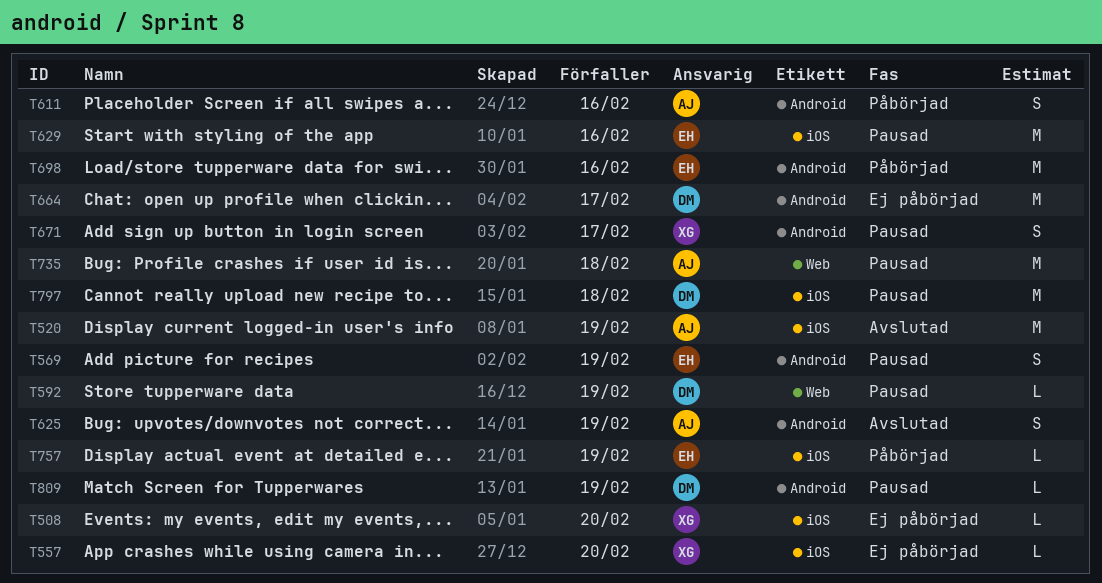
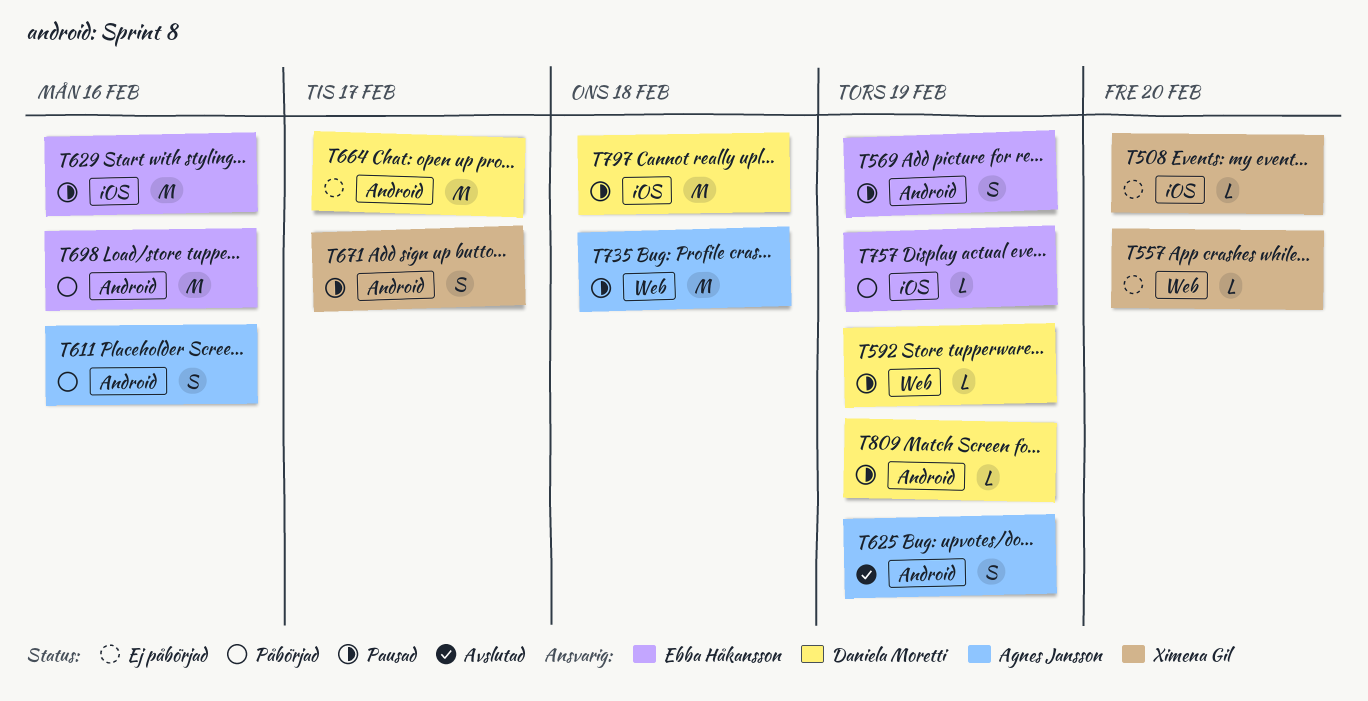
T520: present -> none
T557, label: iOS -> Web

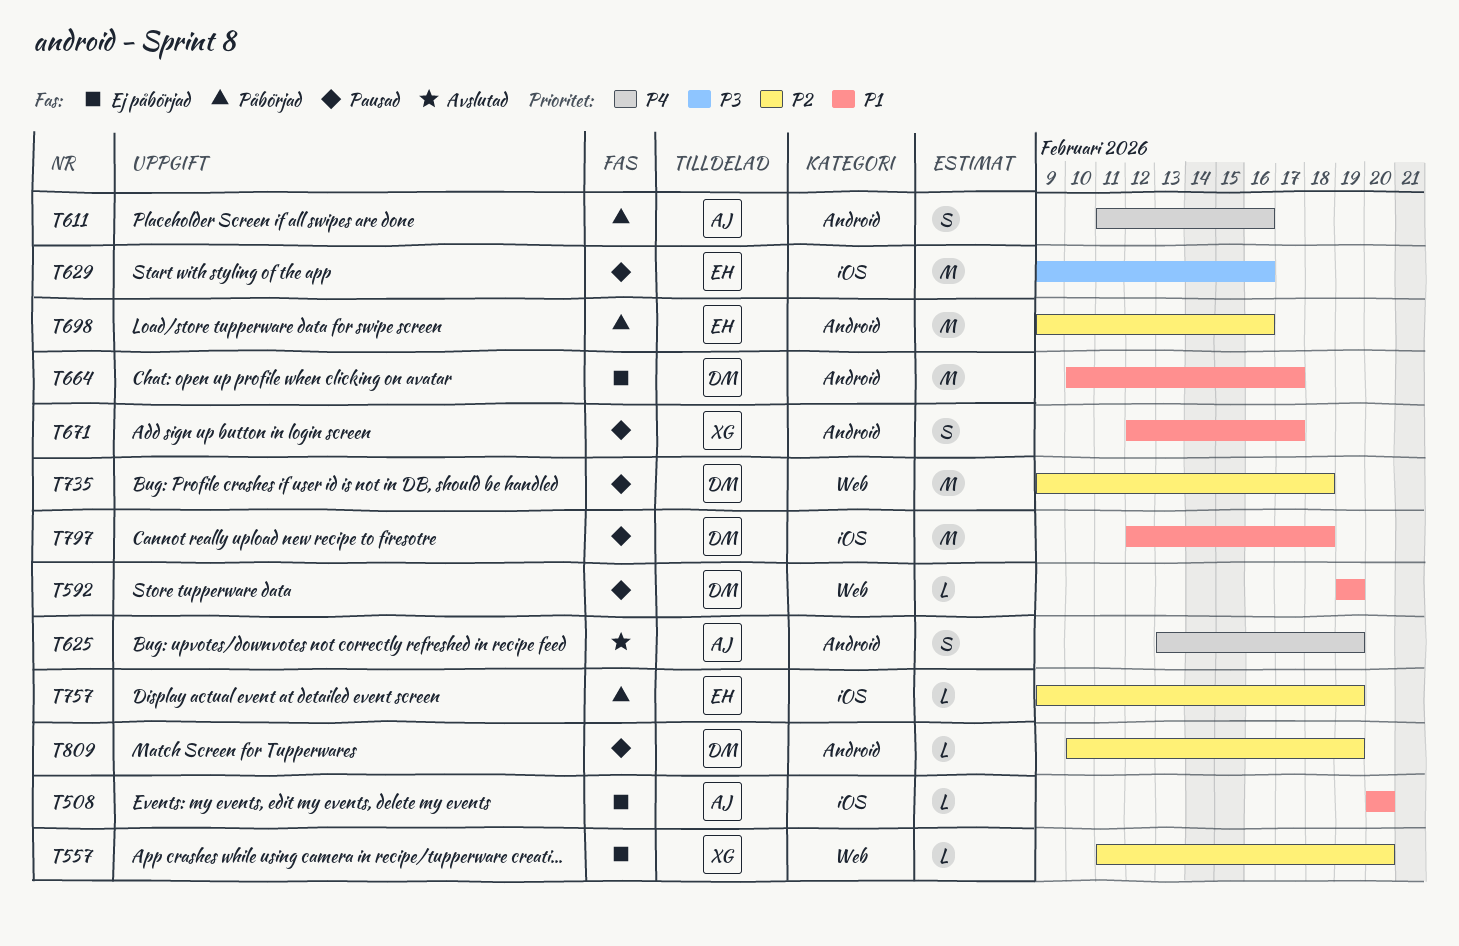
T508, owner: Ximena Gil -> Agnes Jansson
T569: present -> none
T735, owner: Agnes Jansson -> Daniela Moretti

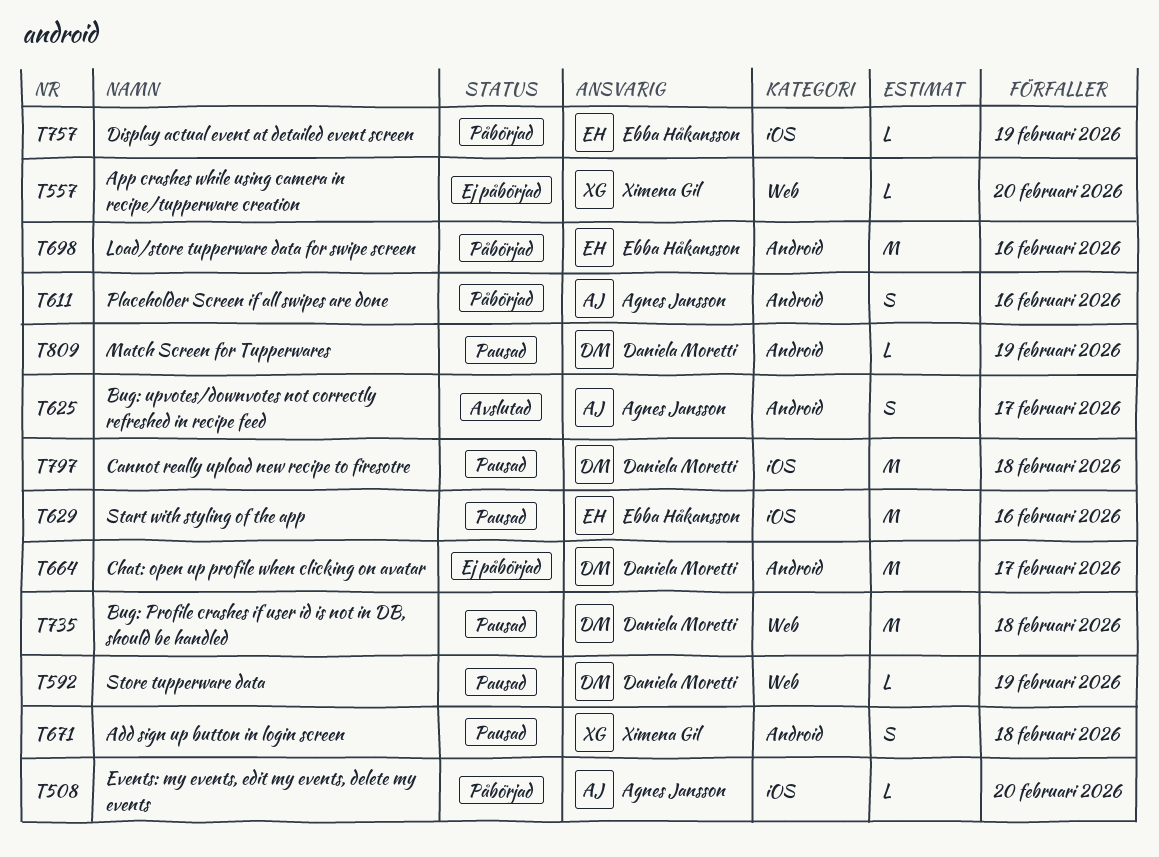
T508, status: Ej påbörjad -> Påbörjad
T625, due: Feb 19 -> Feb 17
T671, due: Feb 17 -> Feb 18

